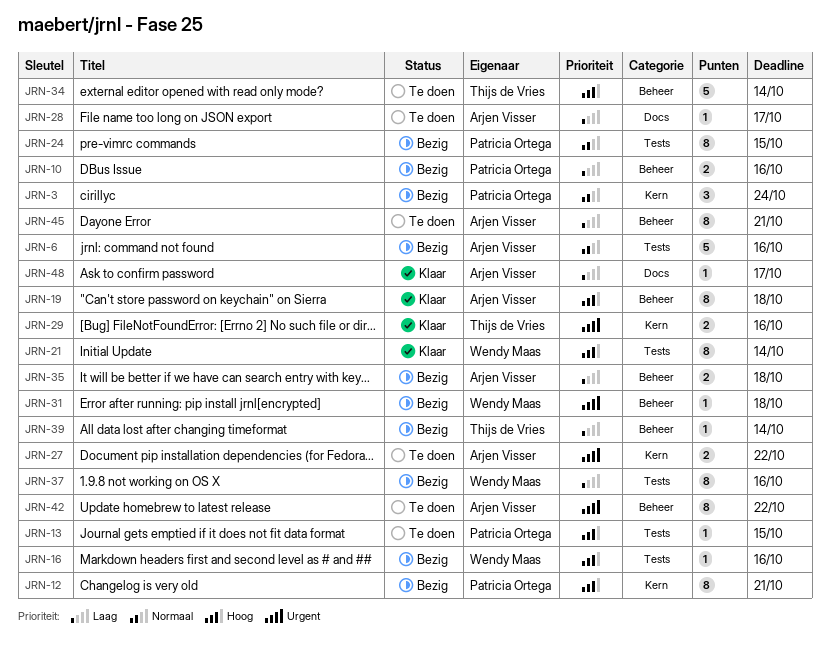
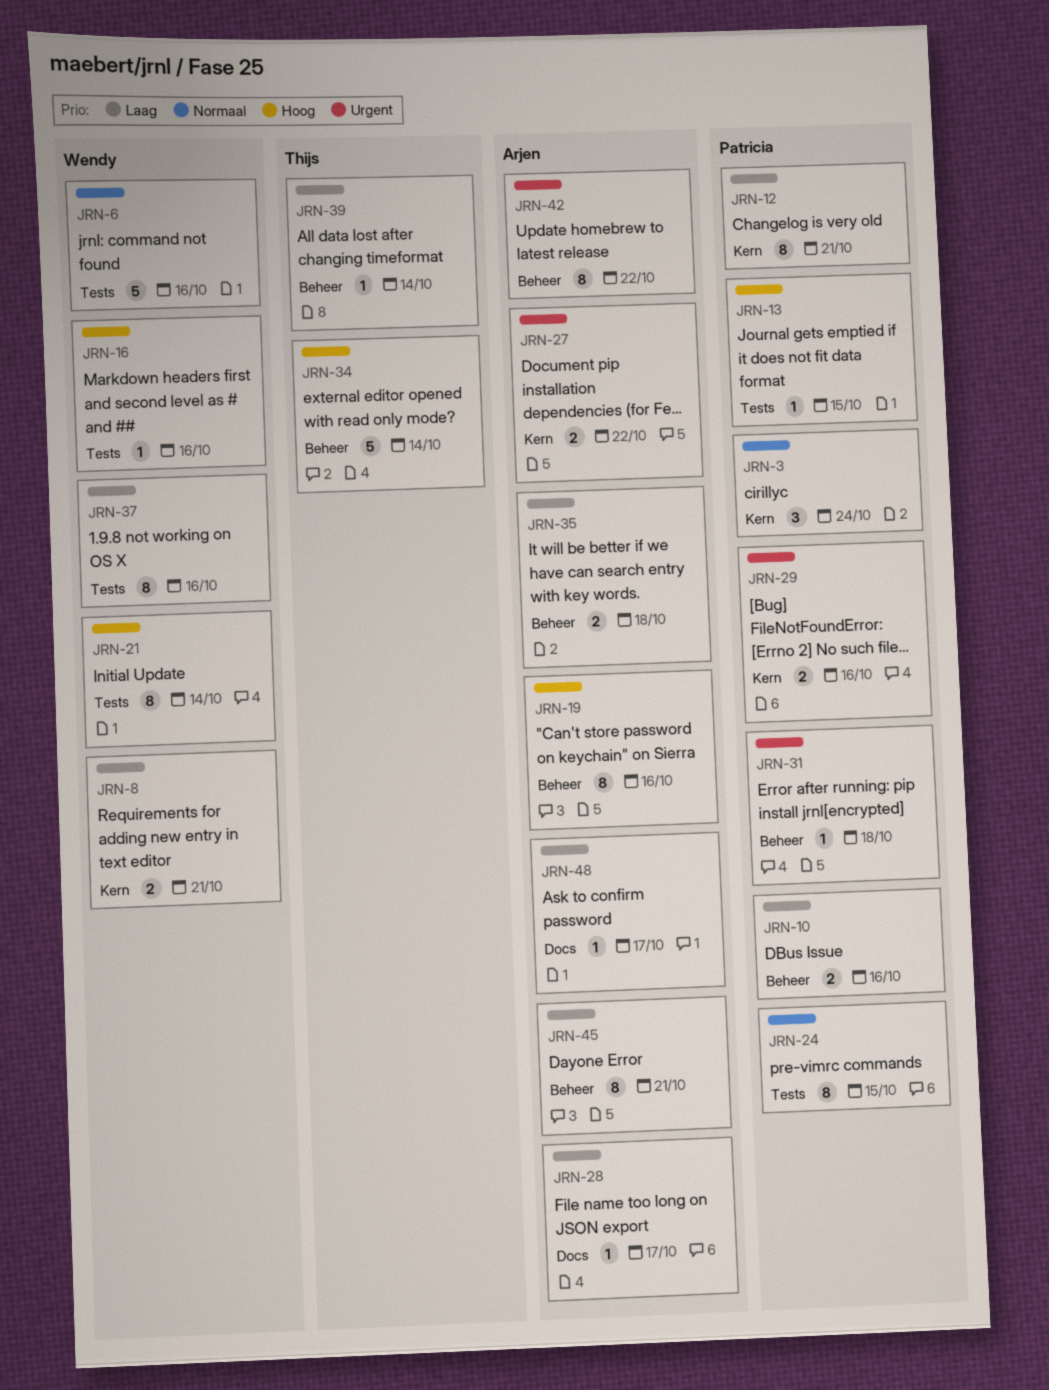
JRN-6, owner: Arjen Visser -> Wendy Maas
JRN-8: none -> present
JRN-12, priority: Hoog -> Laag
JRN-19, due: Oct 18 -> Oct 16
JRN-29, owner: Thijs de Vries -> Patricia Ortega
JRN-31, owner: Wendy Maas -> Patricia Ortega

